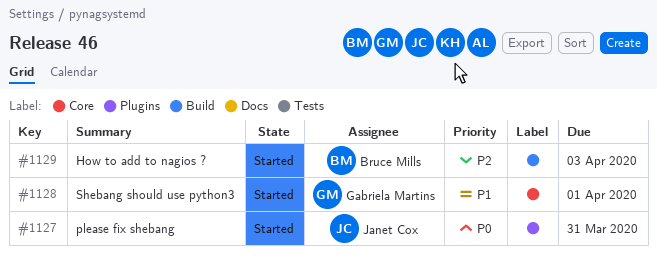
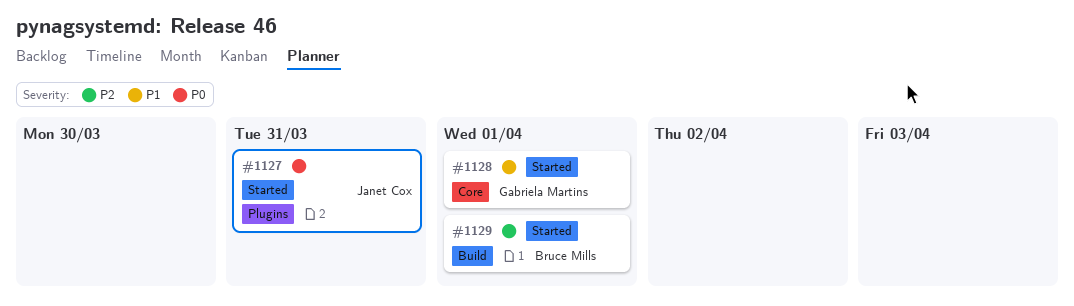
#1129, due: Apr 3 -> Apr 1

